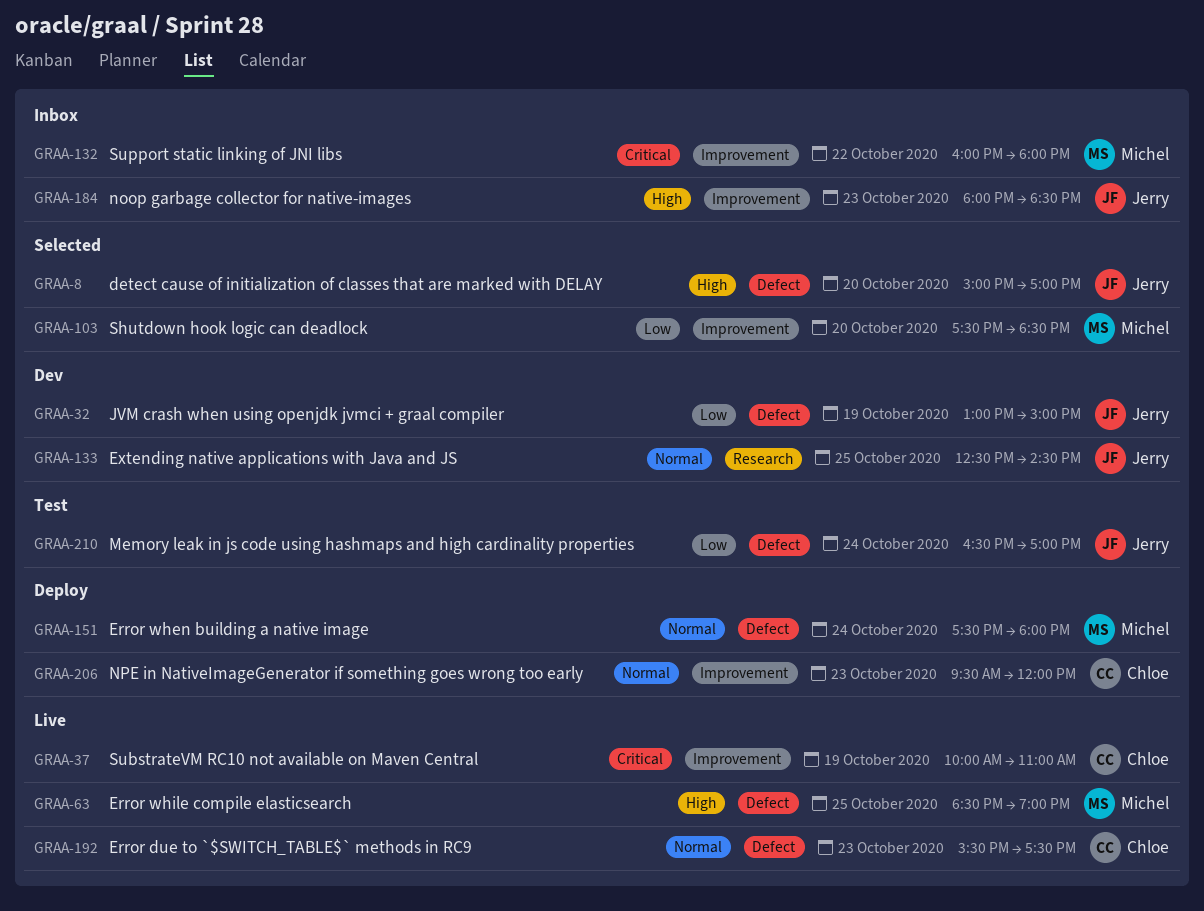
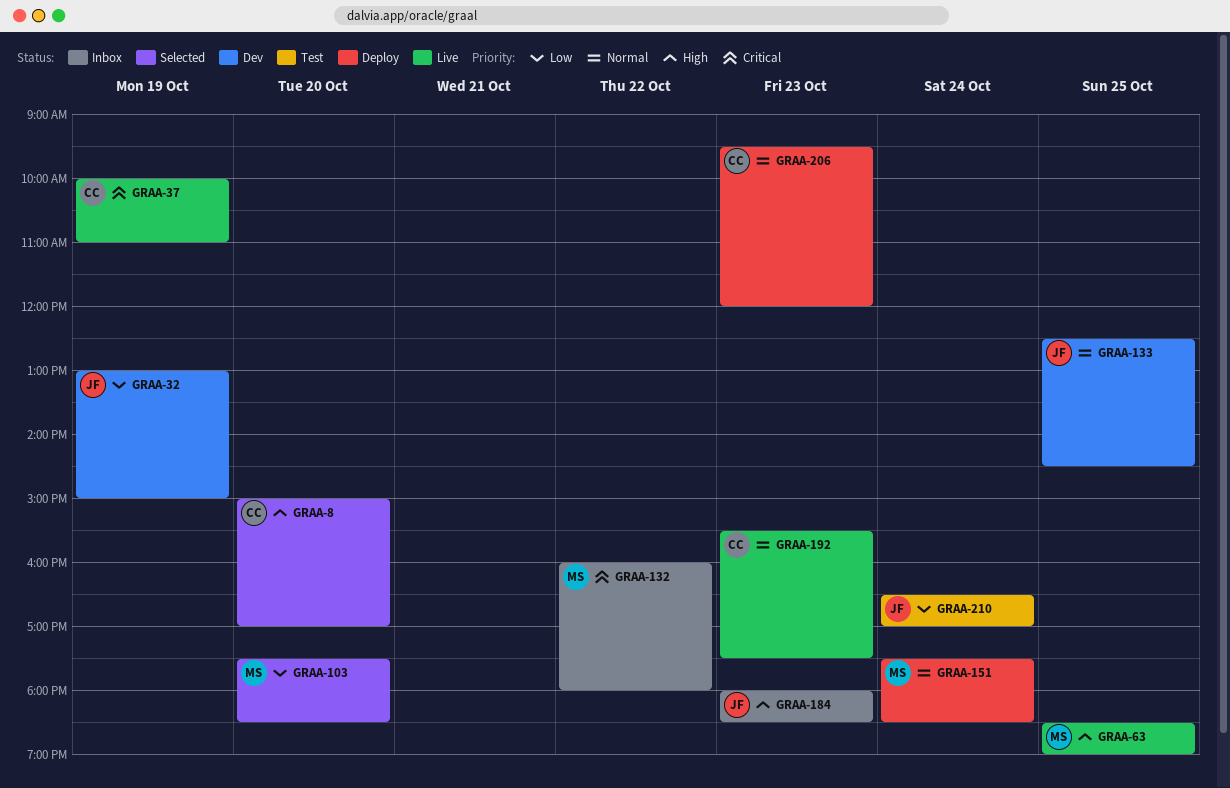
GRAA-8, owner: Jerry -> Chloe
GRAA-151, ends: 18:00 -> 18:30

